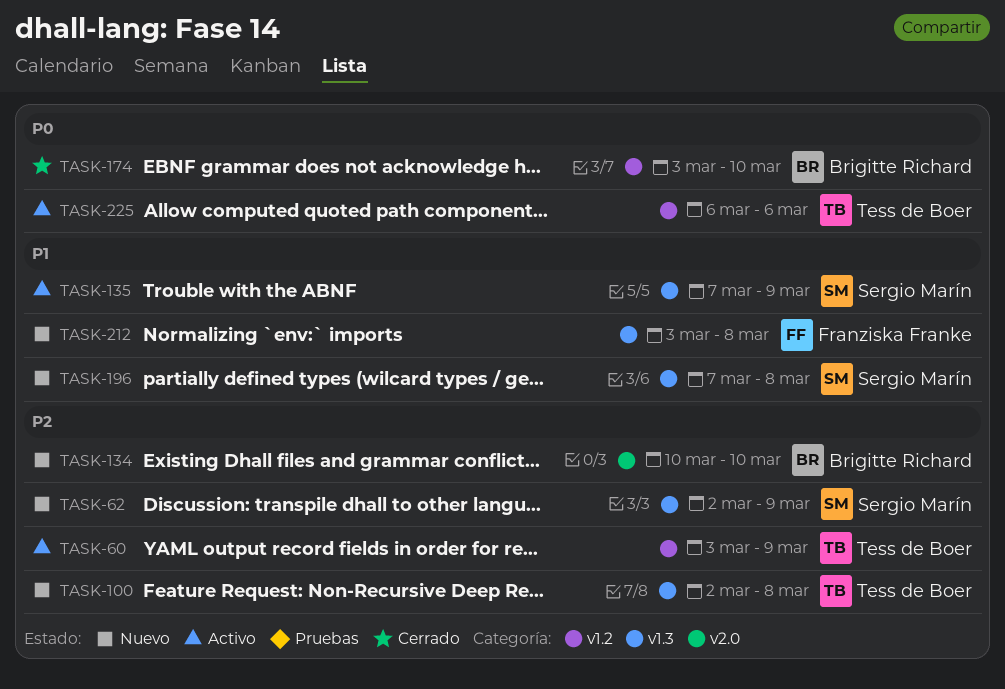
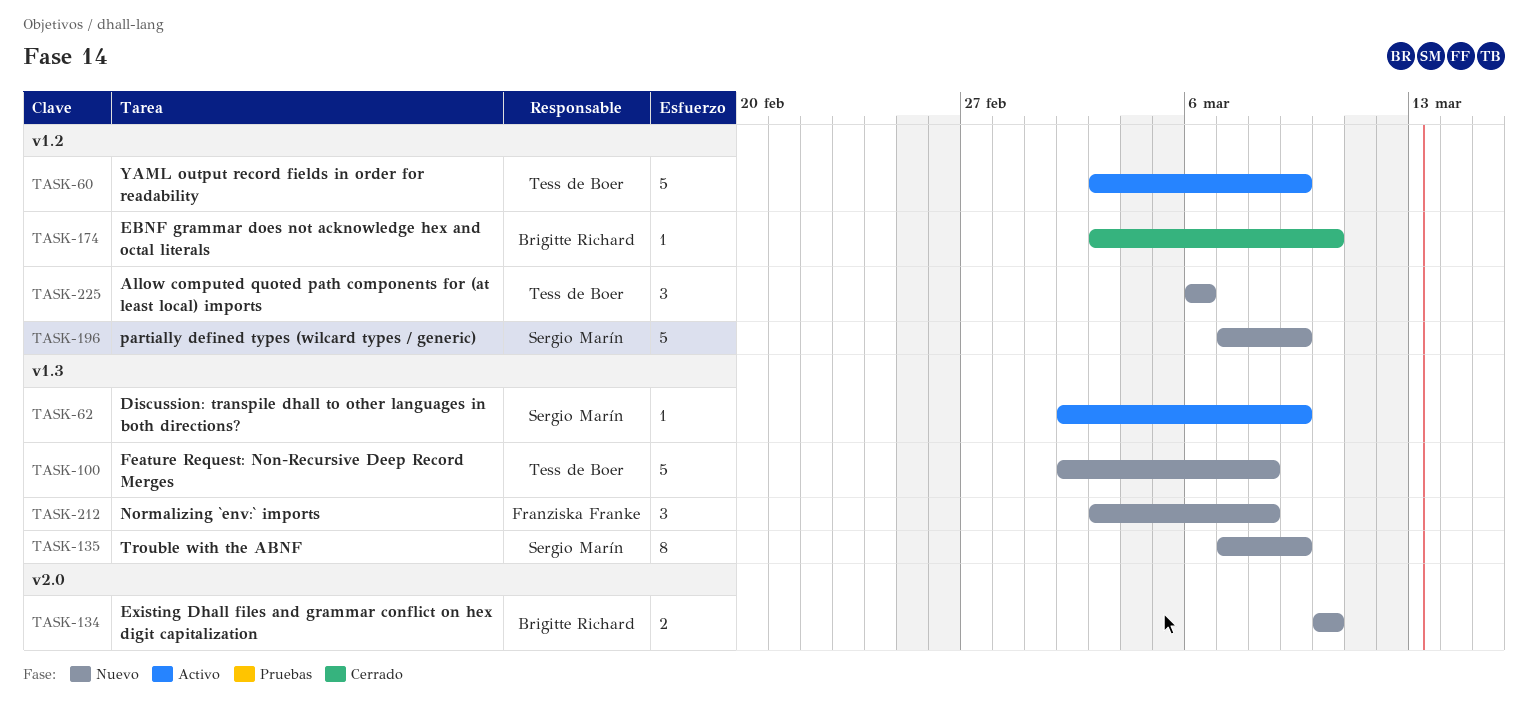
TASK-62, status: Nuevo -> Activo
TASK-135, status: Activo -> Nuevo
TASK-196, label: v1.3 -> v1.2
TASK-196, due: Mar 8 -> Mar 9
TASK-225, status: Activo -> Nuevo

